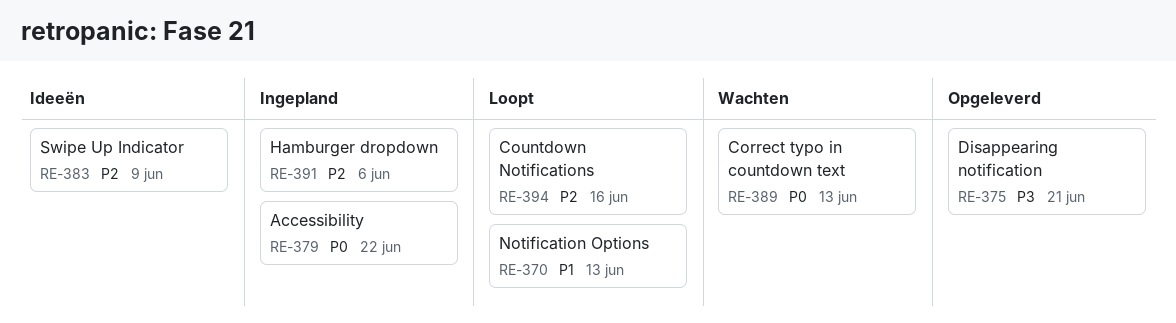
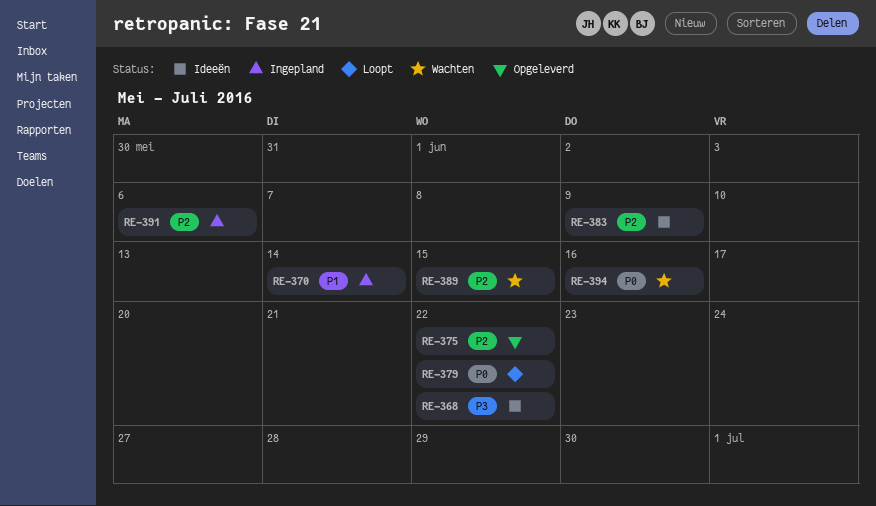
RE-368: none -> present
RE-370, status: Loopt -> Ingepland
RE-370, due: Jun 13 -> Jun 14
RE-375, priority: P3 -> P2
RE-375, due: Jun 21 -> Jun 22
RE-379, status: Ingepland -> Loopt
RE-389, priority: P0 -> P2
RE-389, due: Jun 13 -> Jun 15
RE-394, status: Loopt -> Wachten
RE-394, priority: P2 -> P0

